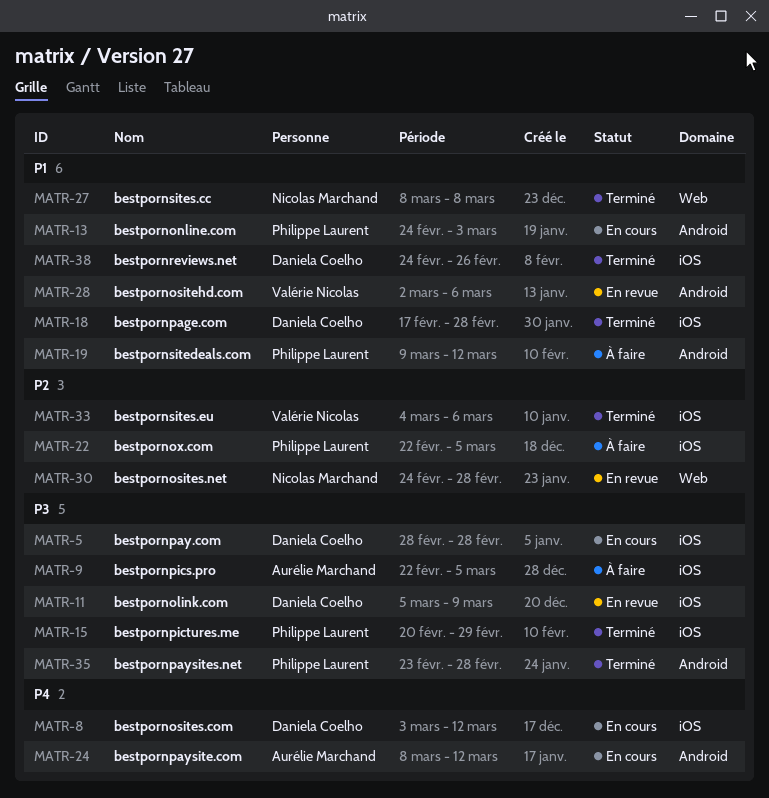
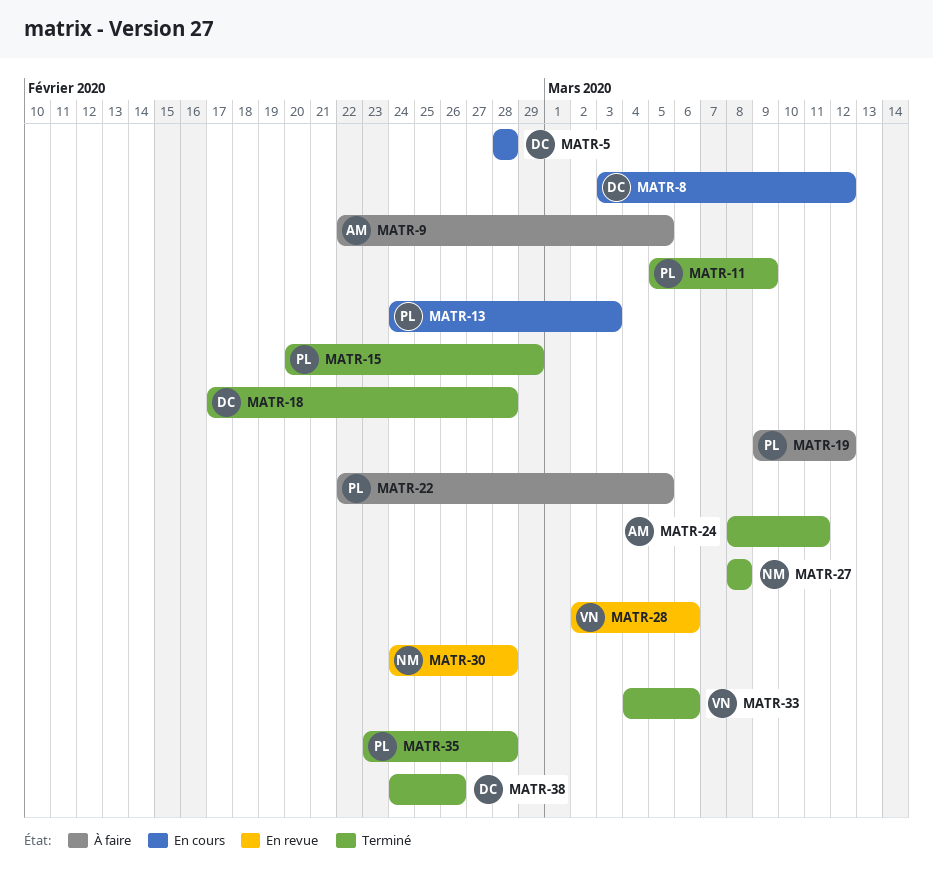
MATR-11, status: En revue -> Terminé
MATR-11, owner: Daniela Coelho -> Philippe Laurent
MATR-24, status: En cours -> Terminé
MATR-24, due: Mar 12 -> Mar 11

